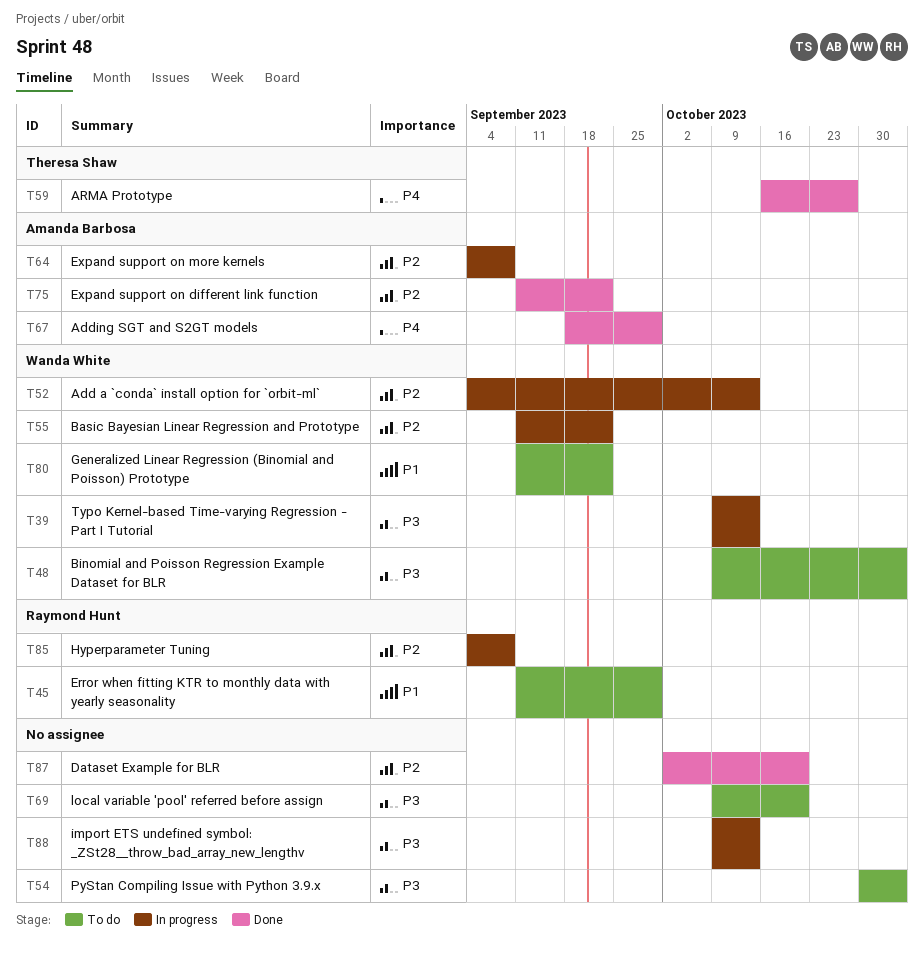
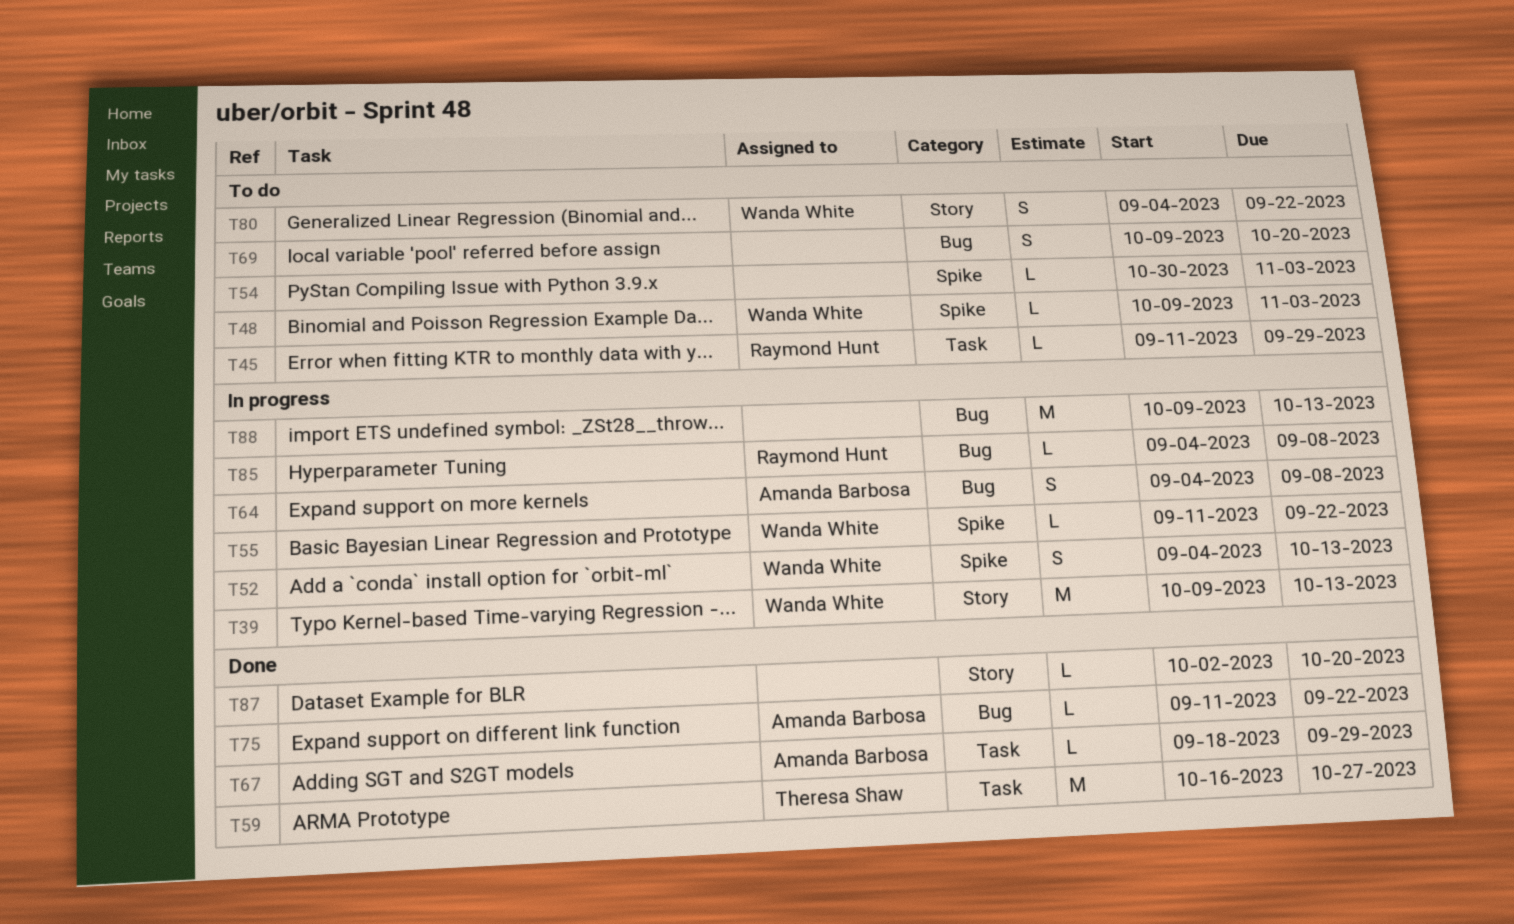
T80, start: Sep 11 -> Sep 4

